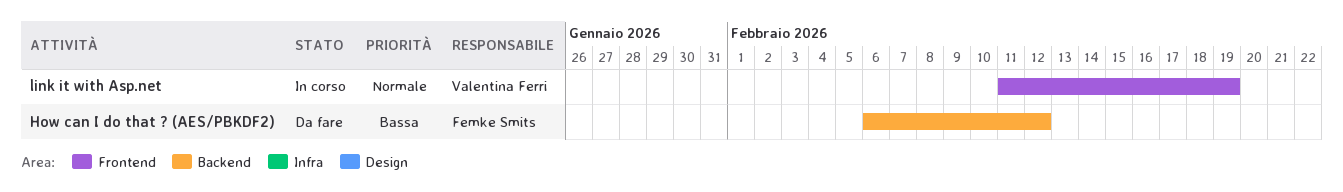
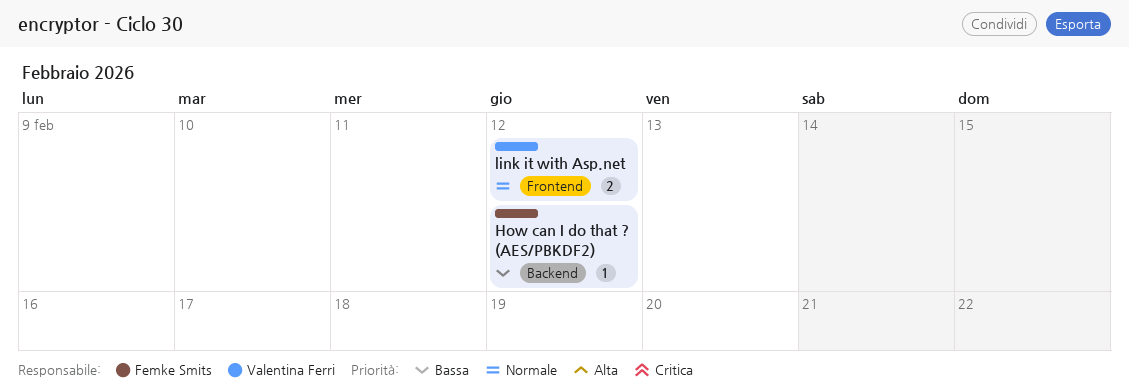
link it with Asp.net, due: Feb 19 -> Feb 12

